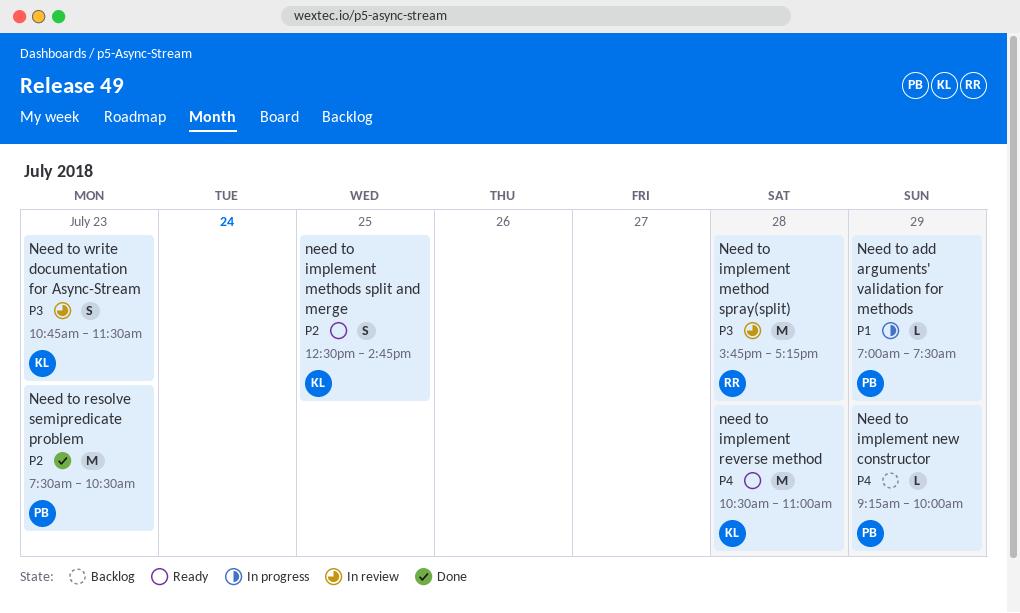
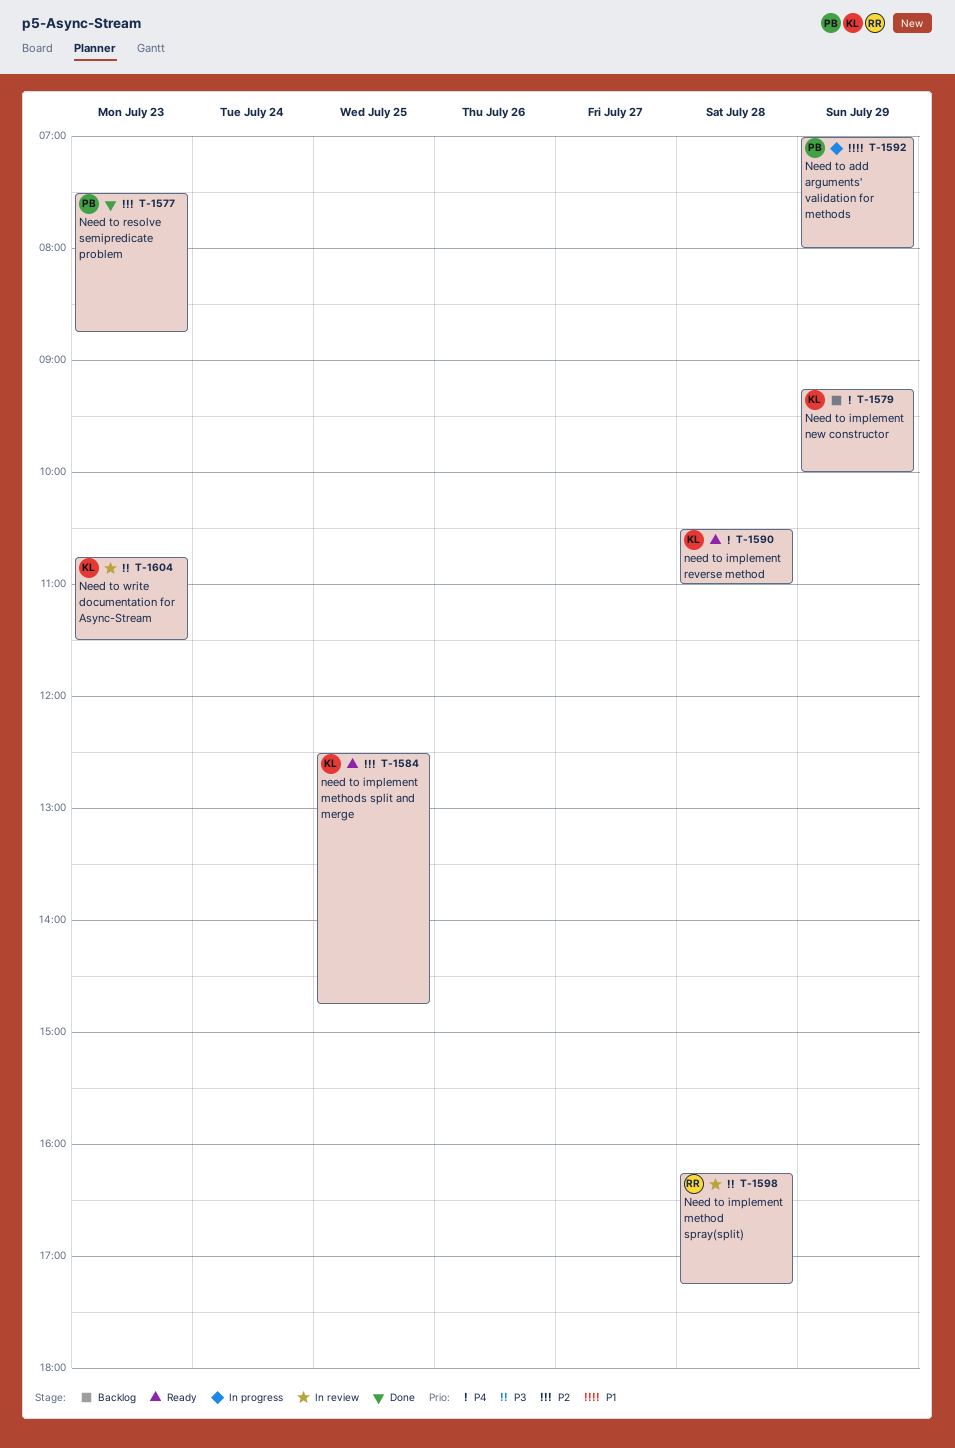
Need to add arguments' validation for methods, ends: 07:30 -> 08:00
Need to implement method spray(split), begins: 15:45 -> 16:15
Need to implement new constructor, owner: PB -> KL
Need to resolve semipredicate problem, ends: 10:30 -> 08:45

